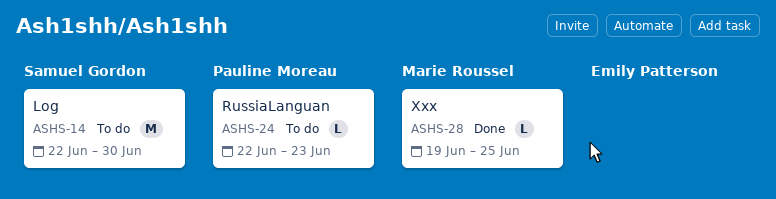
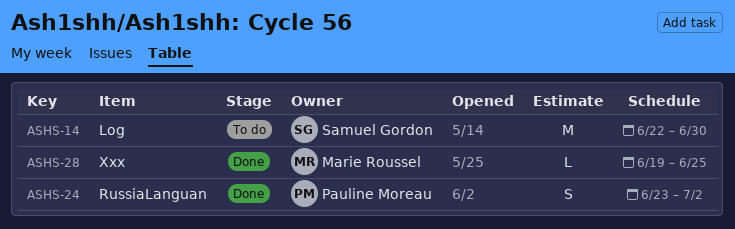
ASHS-24, status: To do -> Done
ASHS-24, estimate: L -> S
ASHS-24, start: Jun 22 -> Jun 23
ASHS-24, due: Jun 23 -> Jul 2

